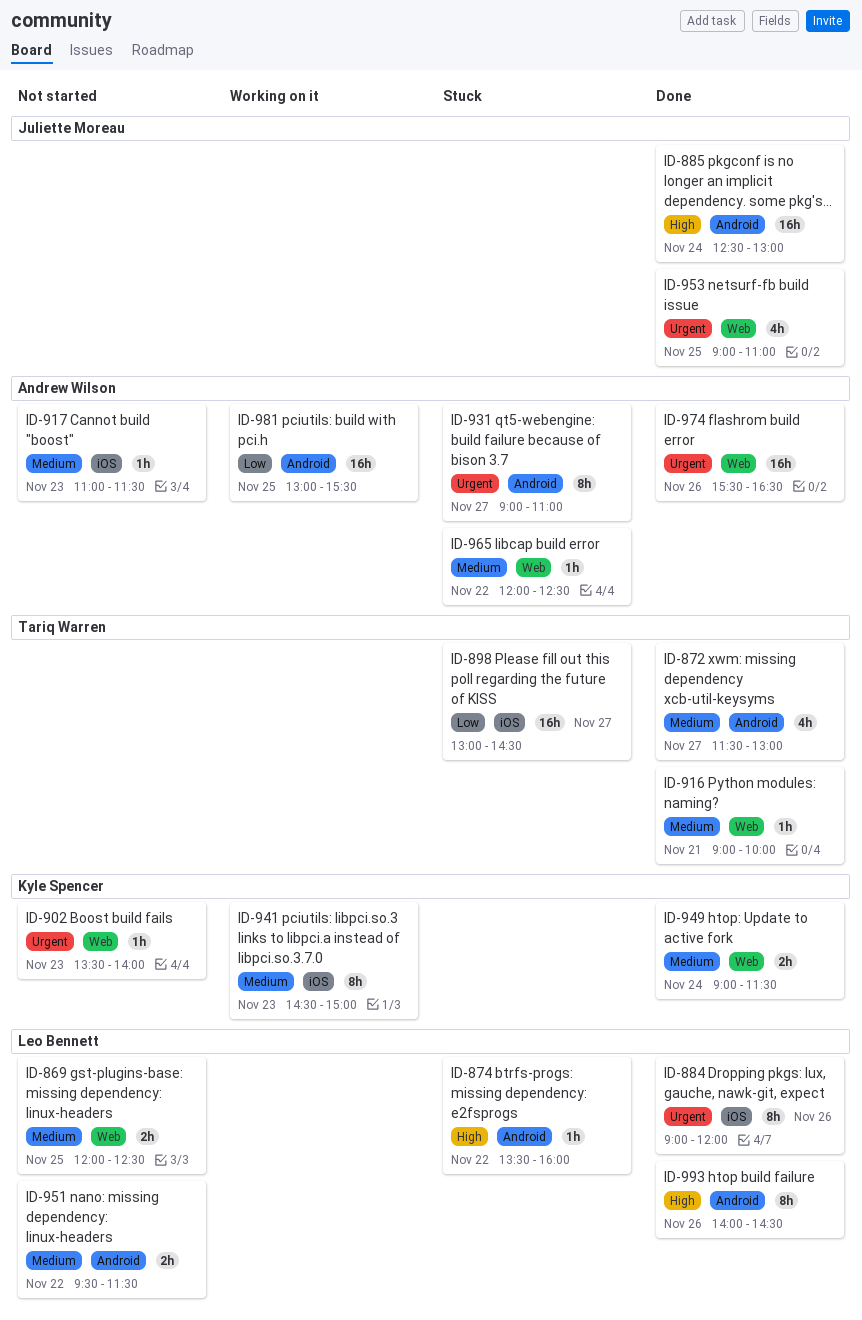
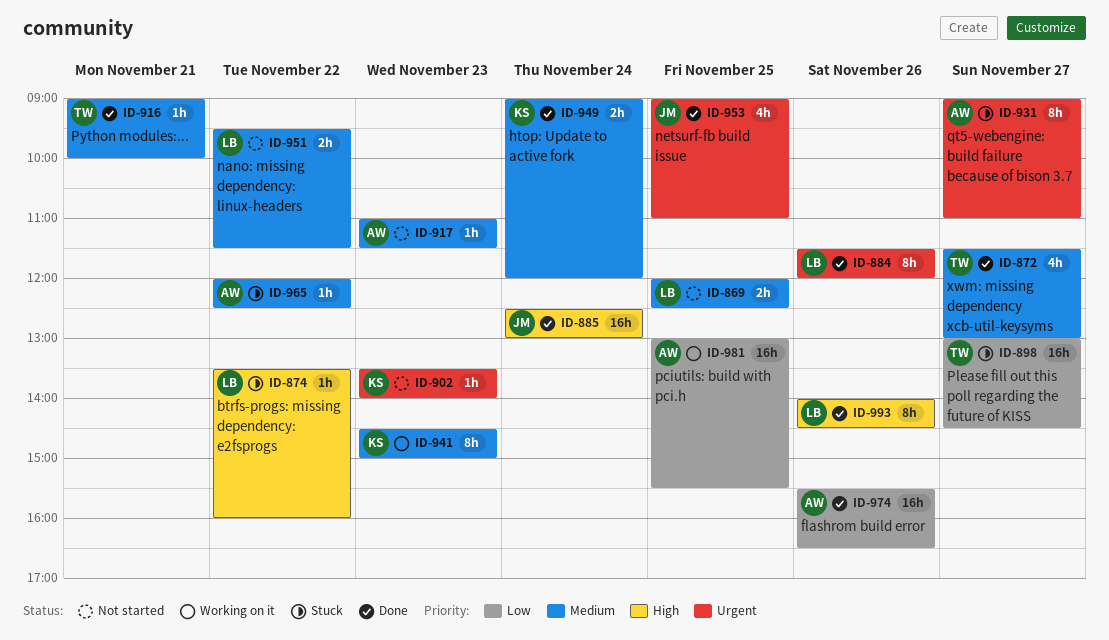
ID-884, begins: 09:00 -> 11:30
ID-949, ends: 11:30 -> 12:00
ID-974, priority: Urgent -> Low

